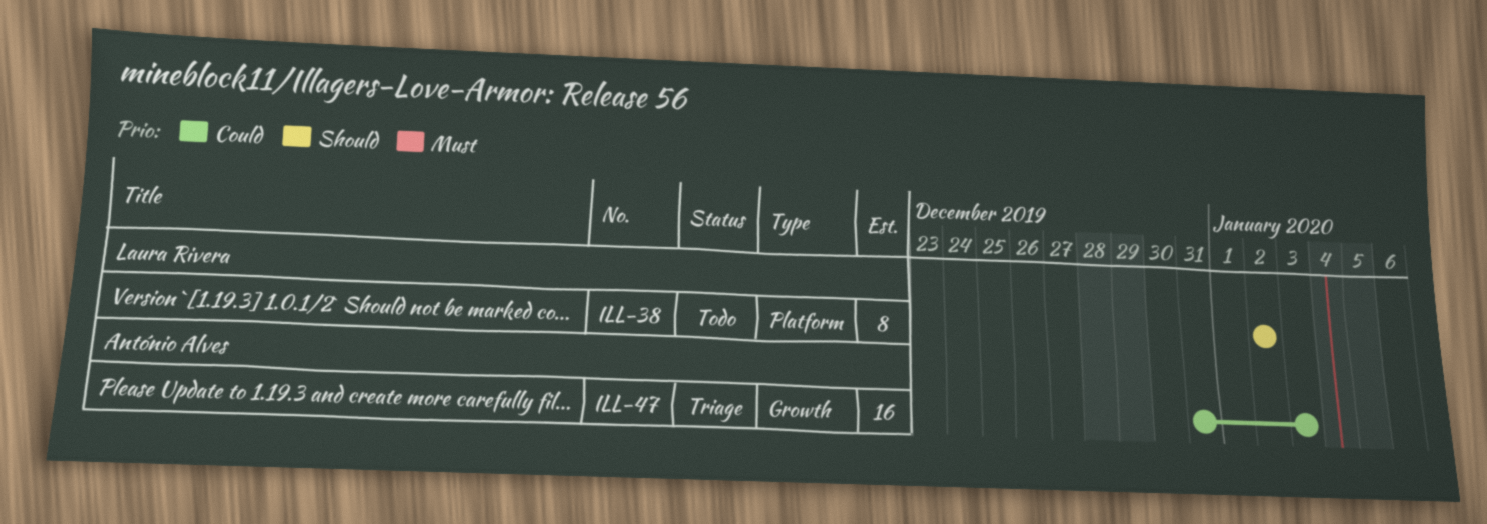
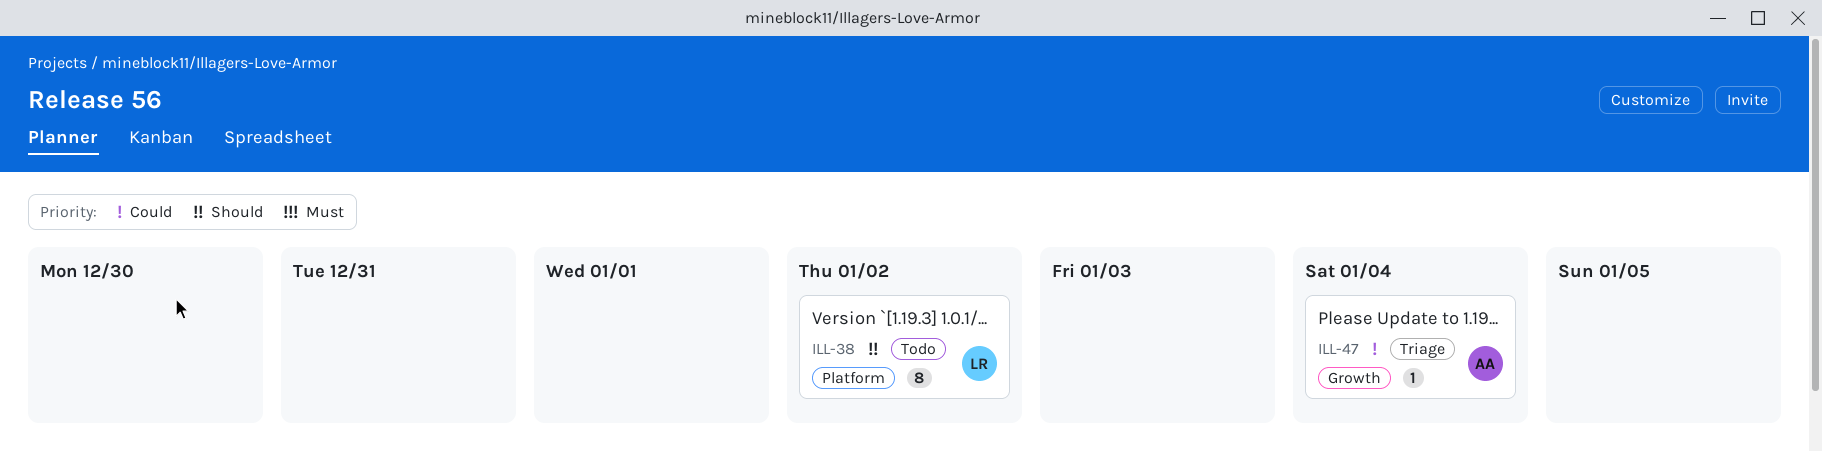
ILL-47, estimate: 16 -> 1
ILL-47, due: Jan 3 -> Jan 4

